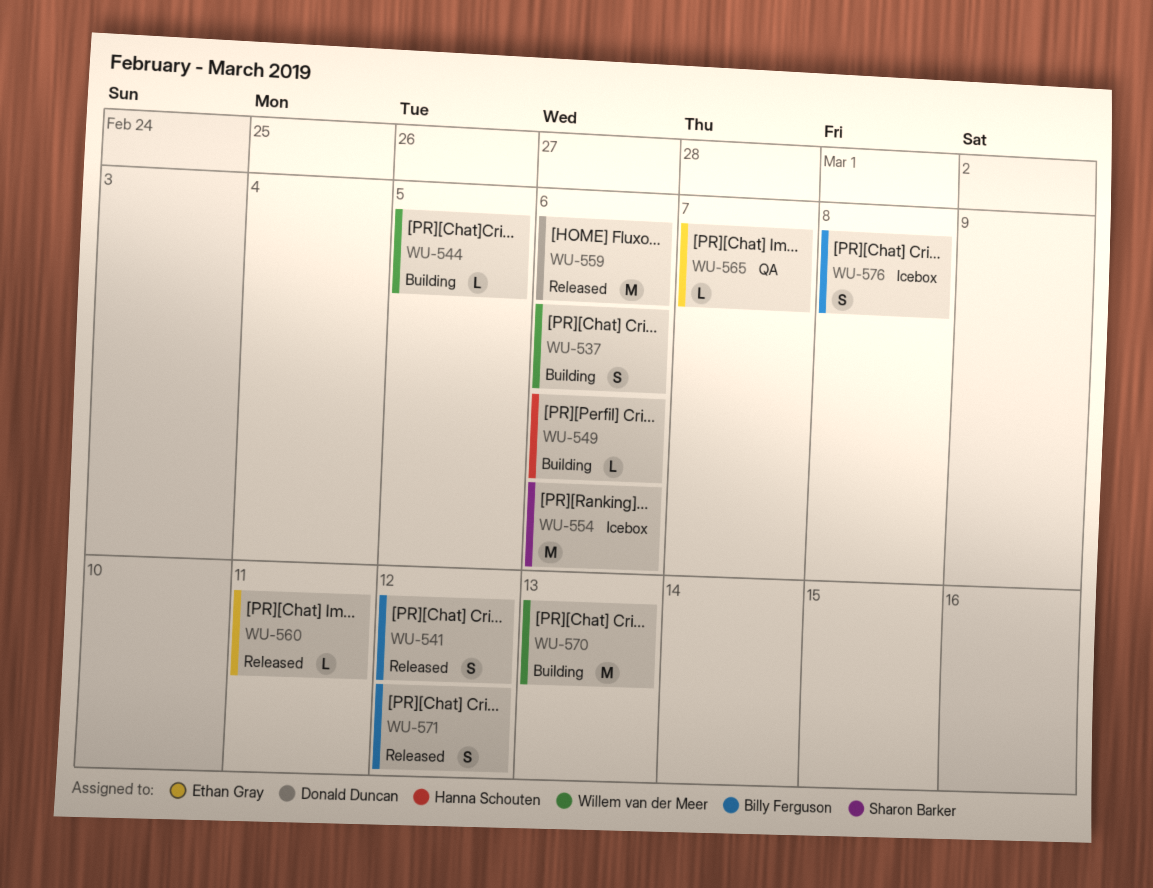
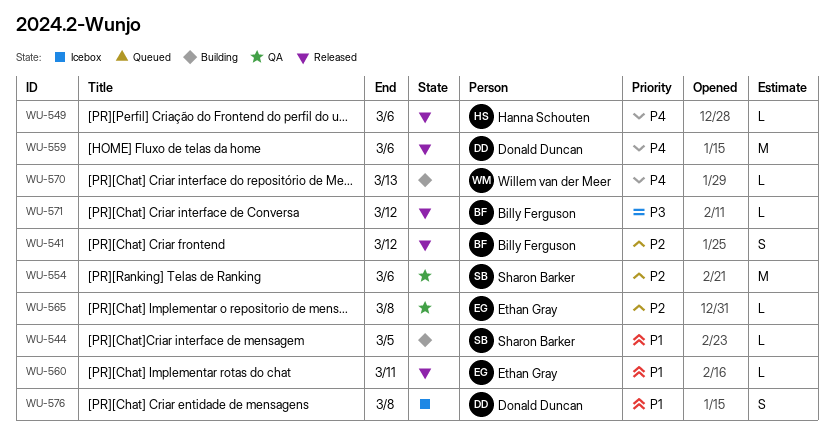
WU-537: present -> none
WU-544, owner: Willem van der Meer -> Sharon Barker
WU-549, status: Building -> Released
WU-554, status: Icebox -> QA
WU-565, due: Mar 7 -> Mar 8
WU-570, estimate: M -> L
WU-571, estimate: S -> L
WU-576, owner: Billy Ferguson -> Donald Duncan

